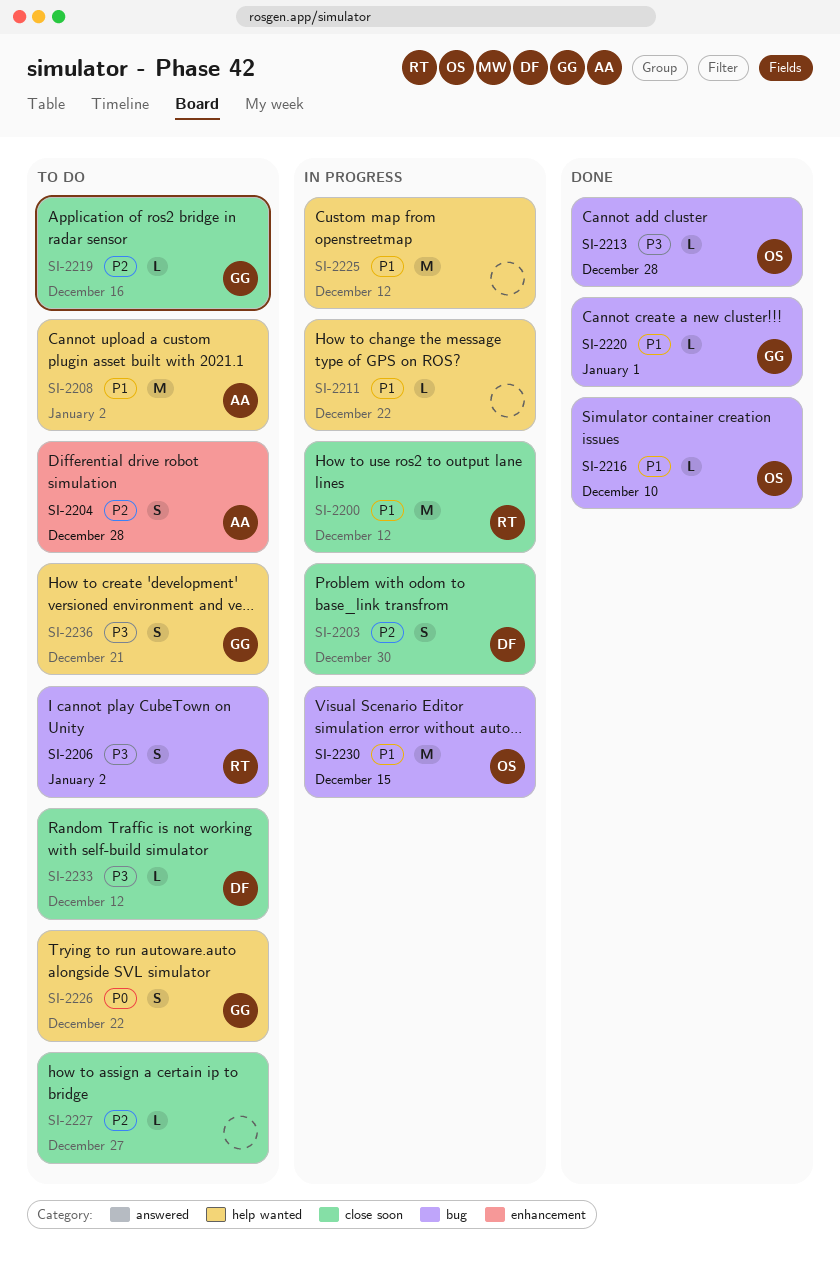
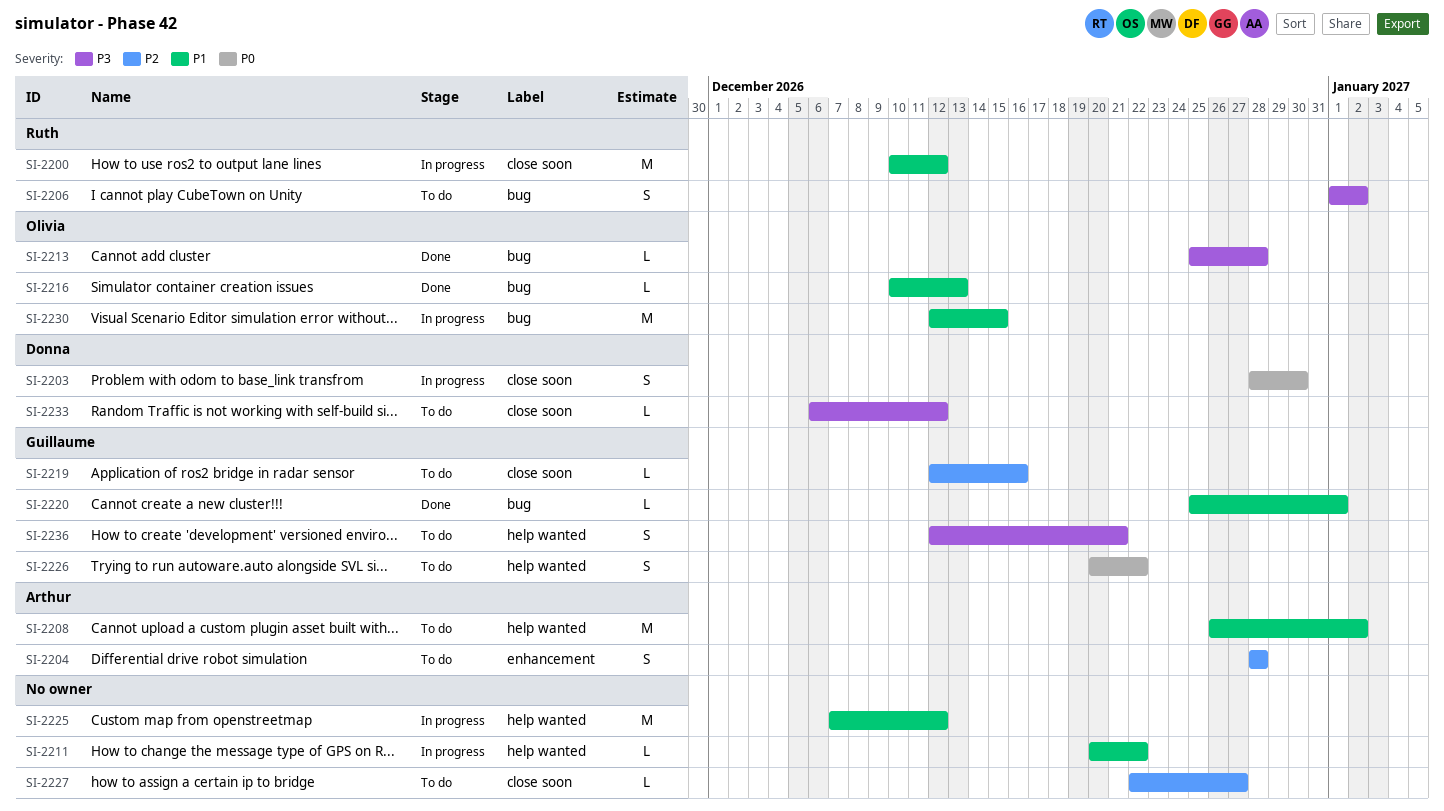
SI-2203, priority: P2 -> P0
SI-2216, due: Dec 10 -> Dec 13

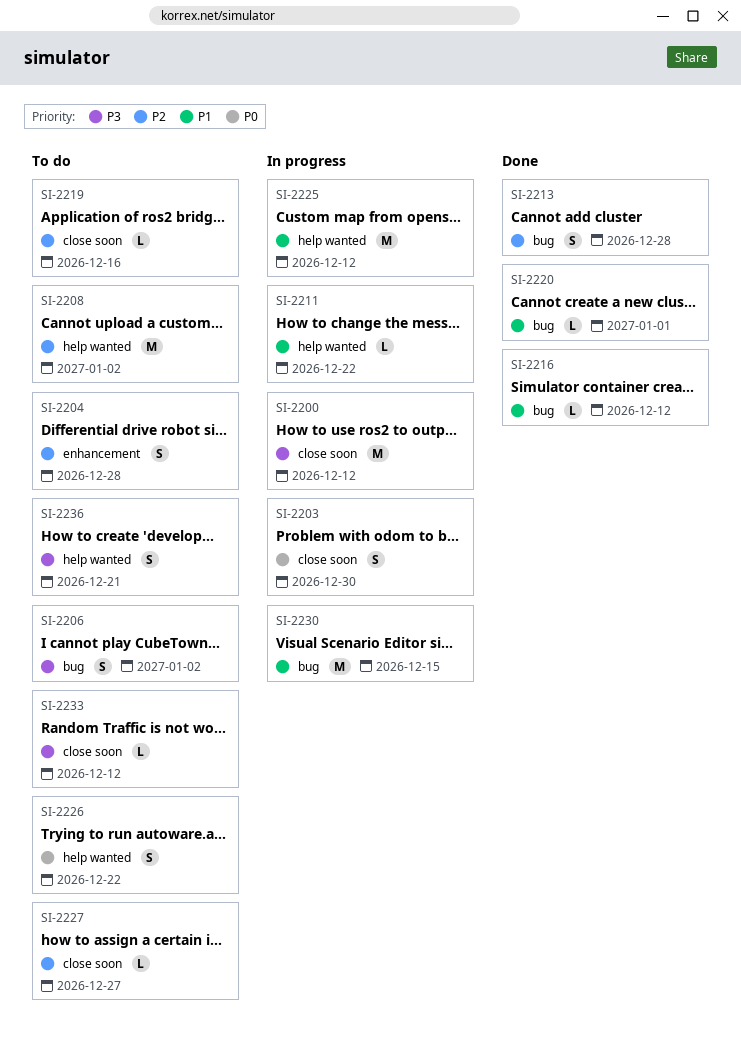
SI-2200, priority: P1 -> P3
SI-2208, priority: P1 -> P2
SI-2213, priority: P3 -> P2
SI-2213, estimate: L -> S
SI-2216, due: Dec 13 -> Dec 12

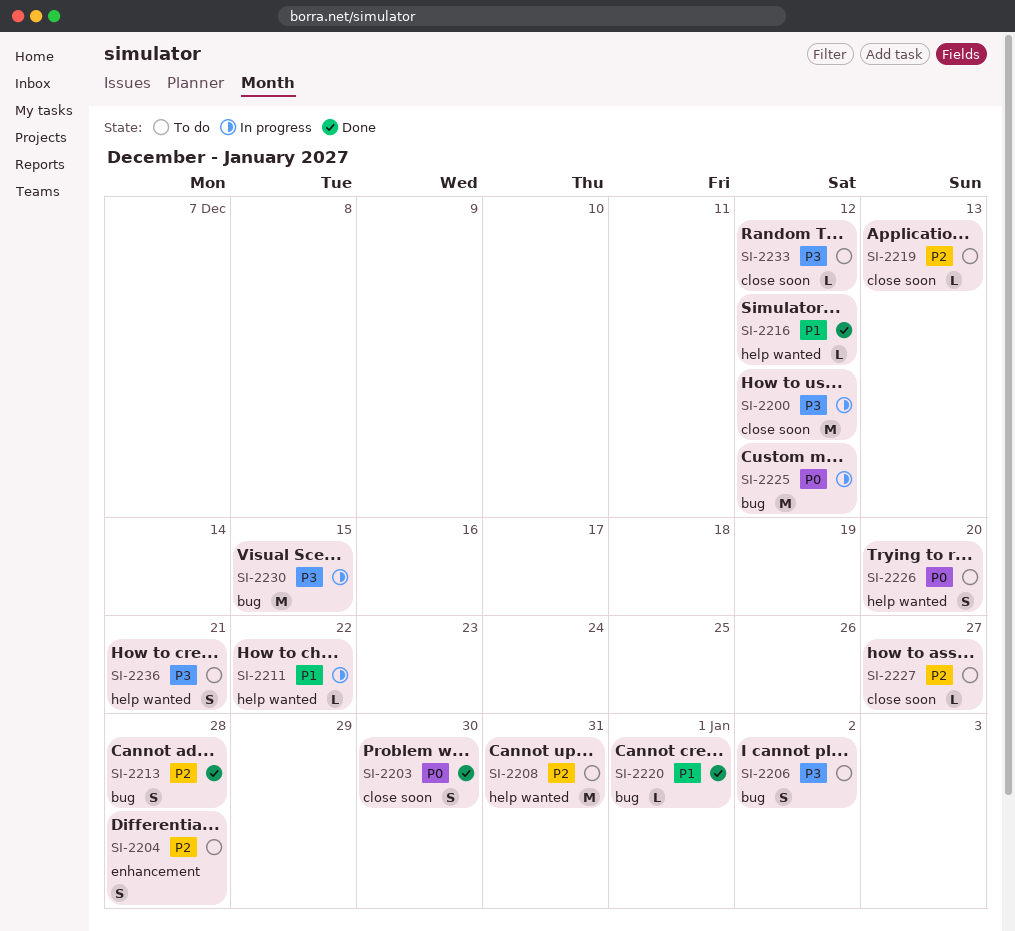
SI-2203, status: In progress -> Done
SI-2208, due: Jan 2 -> Dec 31
SI-2216, label: bug -> help wanted
SI-2219, due: Dec 16 -> Dec 13
SI-2225, priority: P1 -> P0
SI-2225, label: help wanted -> bug
SI-2226, due: Dec 22 -> Dec 20
SI-2230, priority: P1 -> P3

